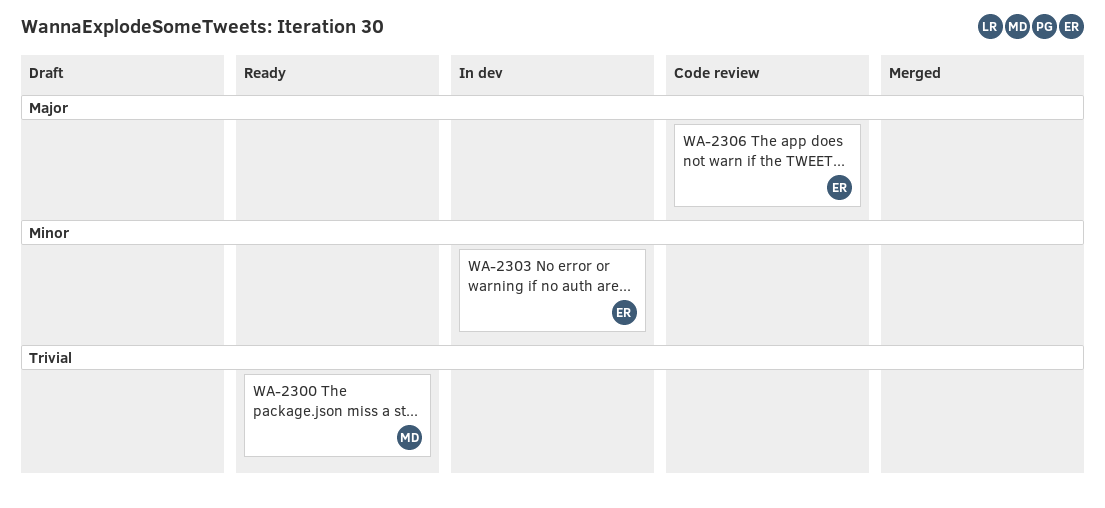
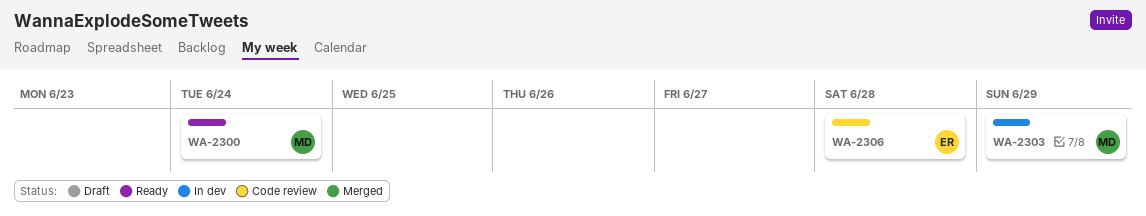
WA-2303, owner: ER -> MD

